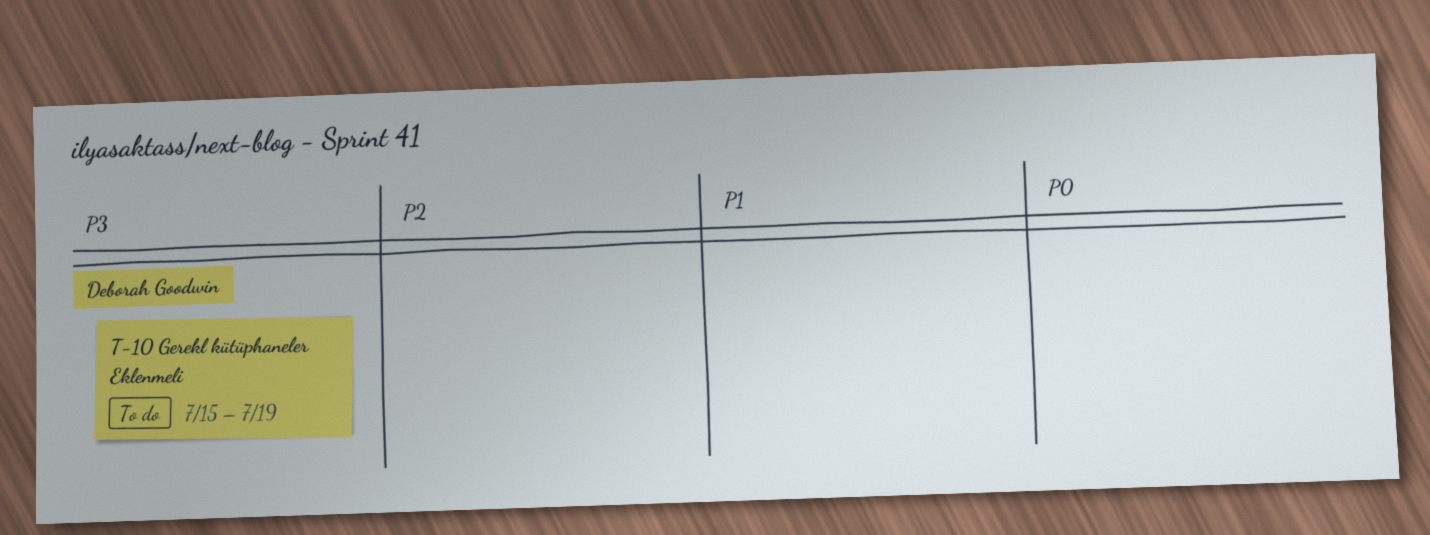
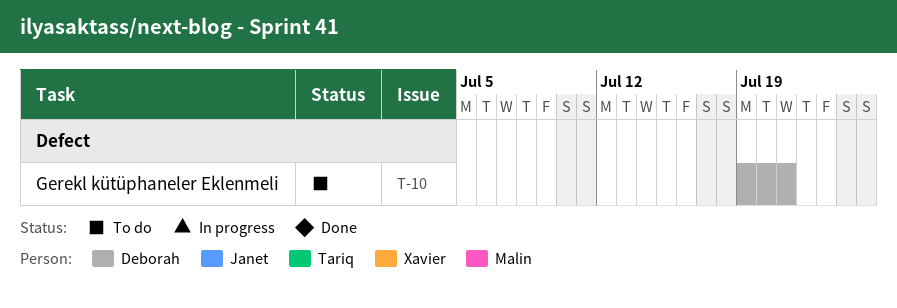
T-10, start: Jul 15 -> Jul 19
T-10, due: Jul 19 -> Jul 21

